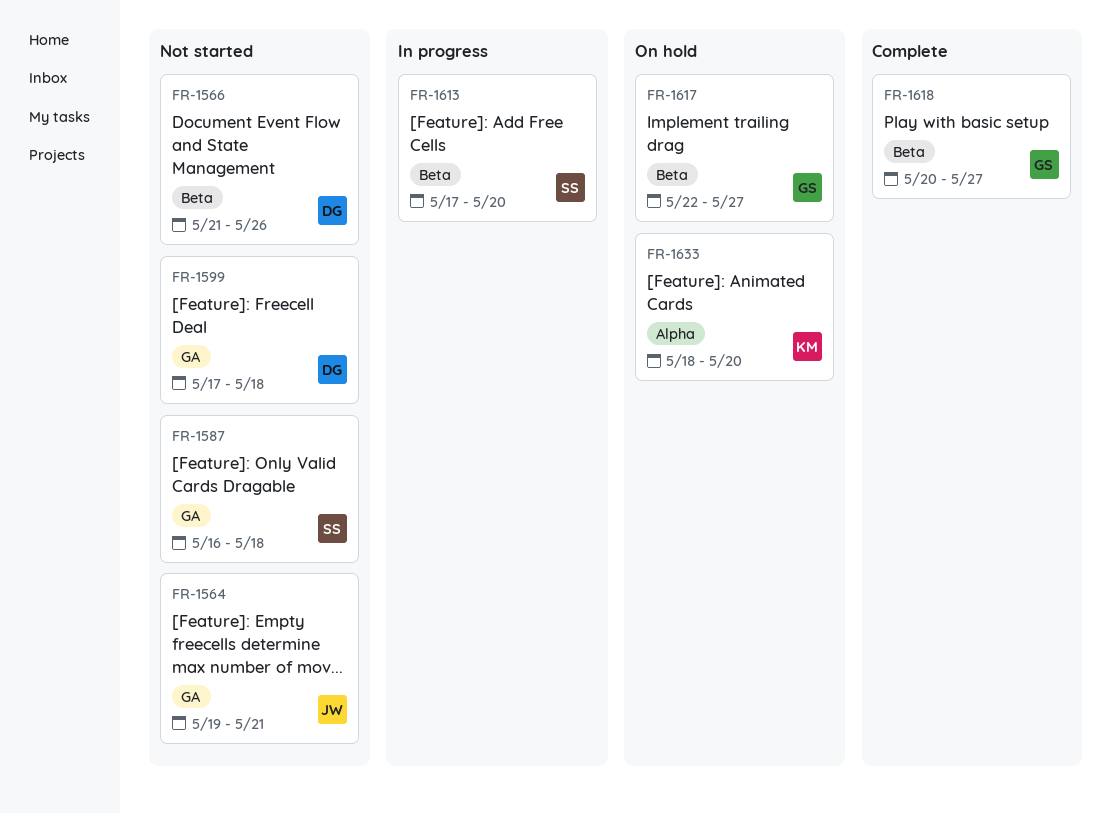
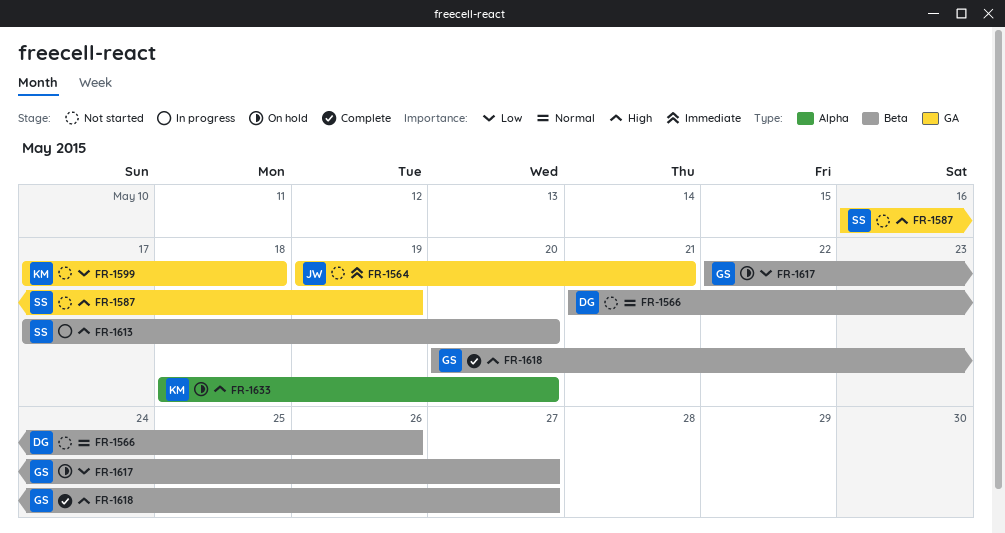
FR-1587, due: May 18 -> May 19
FR-1599, owner: DG -> KM

